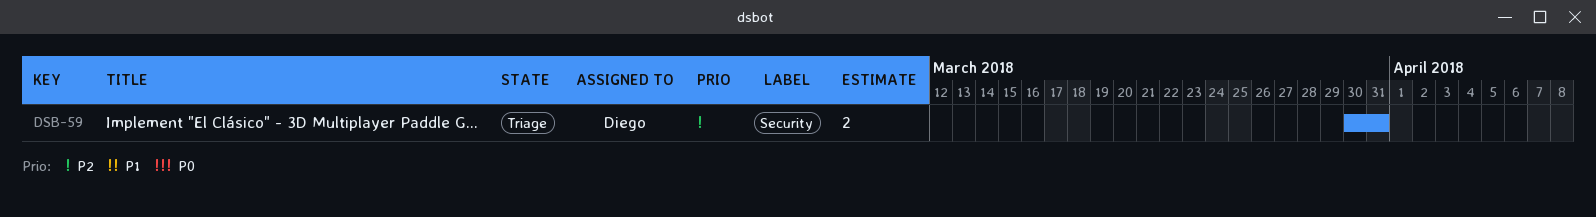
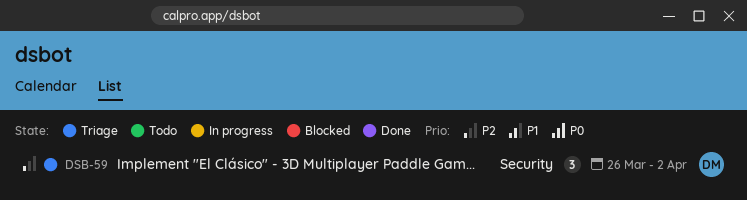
DSB-59, estimate: 2 -> 3
DSB-59, start: Mar 30 -> Mar 26
DSB-59, due: Mar 31 -> Apr 2

